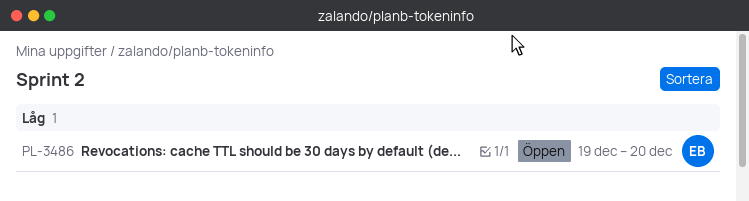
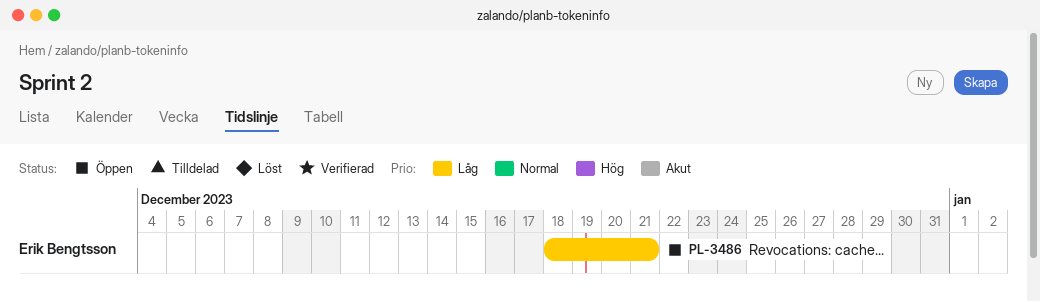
PL-3486, start: Dec 19 -> Dec 18
PL-3486, due: Dec 20 -> Dec 21

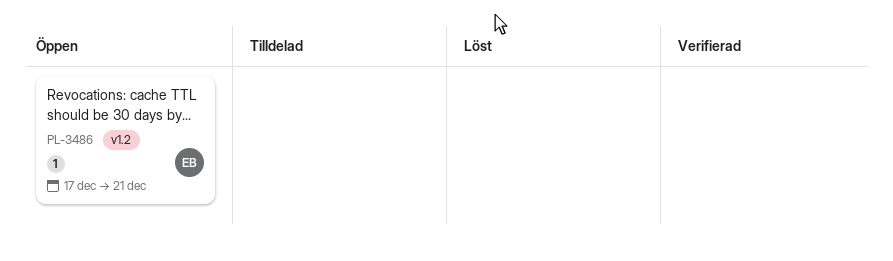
PL-3486, start: Dec 18 -> Dec 17

